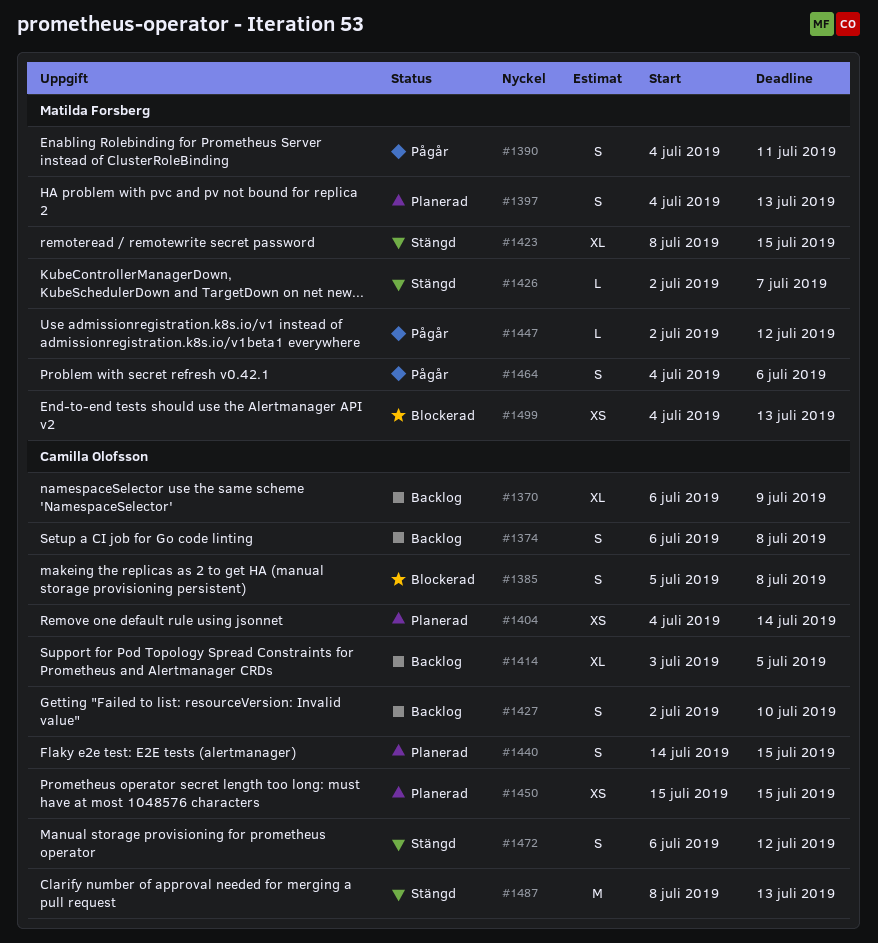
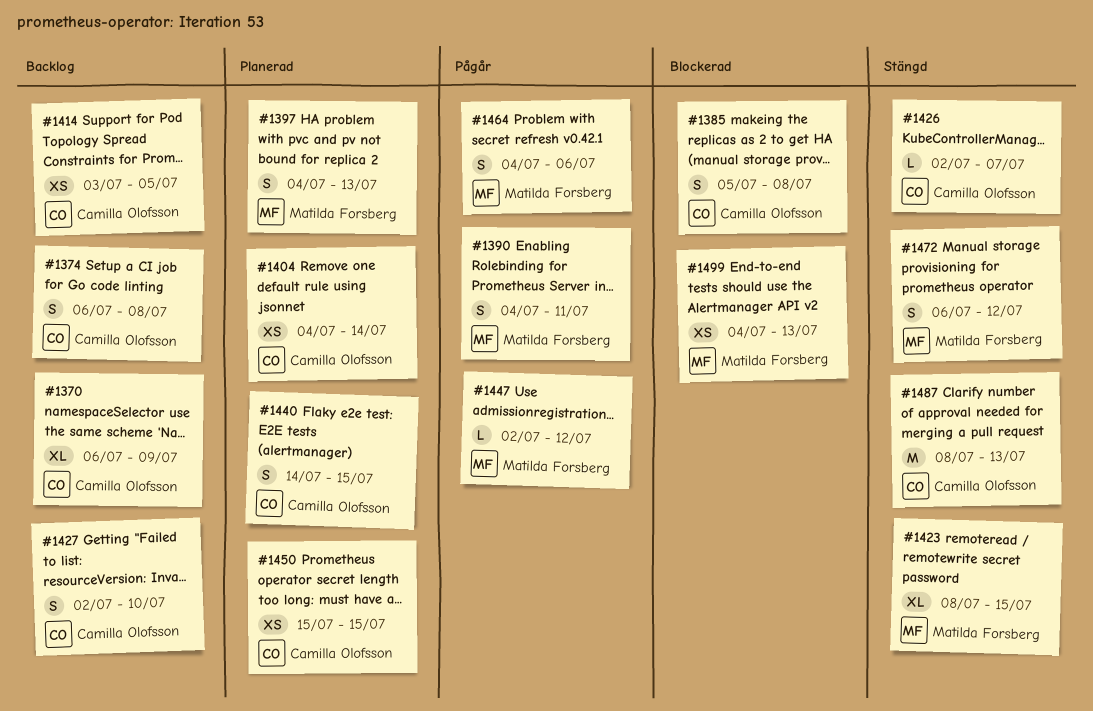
#1414, estimate: XL -> XS
#1426, owner: Matilda Forsberg -> Camilla Olofsson
#1472, owner: Camilla Olofsson -> Matilda Forsberg

